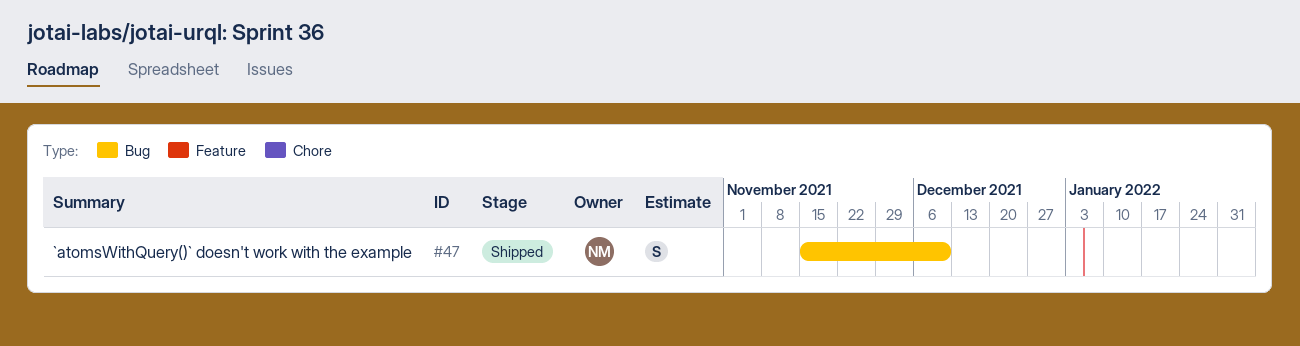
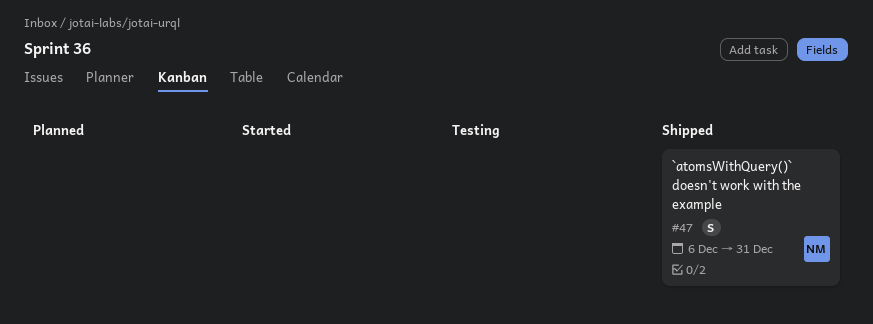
#47, start: Nov 15 -> Dec 6
#47, due: Dec 10 -> Dec 31

